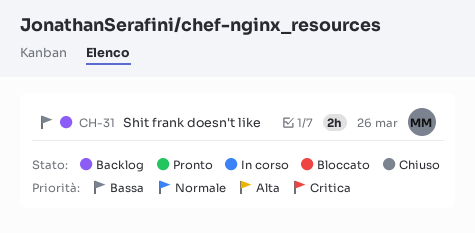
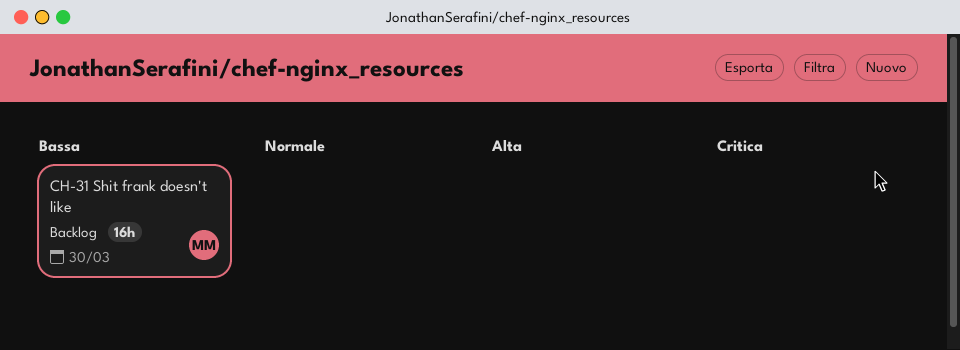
CH-31, estimate: 2h -> 16h
CH-31, due: Mar 26 -> Mar 30

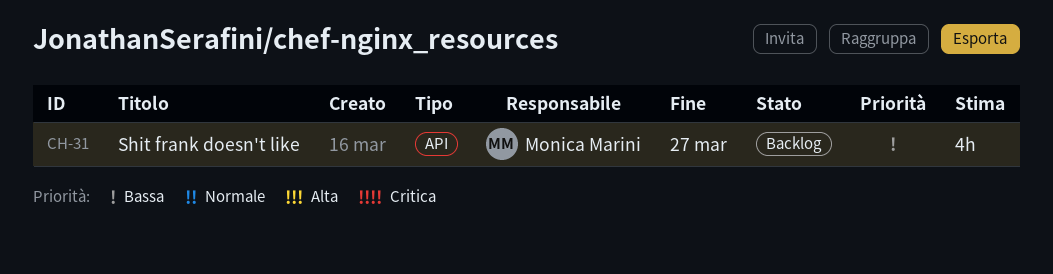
CH-31, estimate: 16h -> 4h
CH-31, due: Mar 30 -> Mar 27

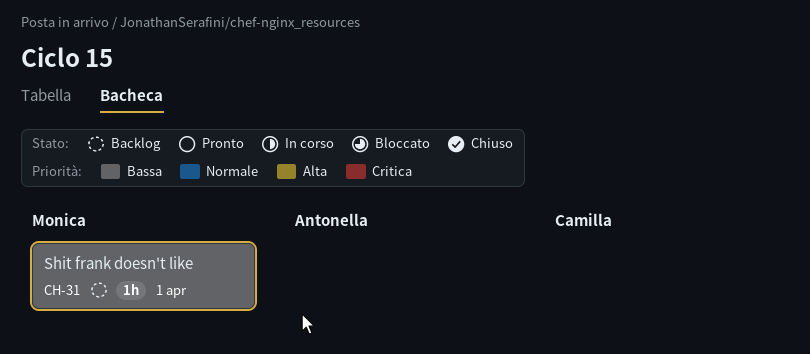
CH-31, estimate: 4h -> 1h
CH-31, due: Mar 27 -> Apr 1

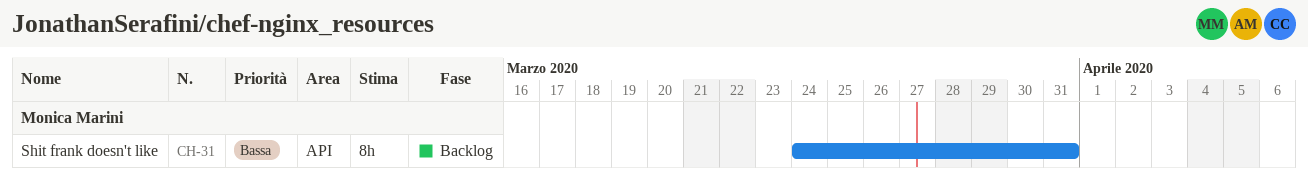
CH-31, estimate: 1h -> 8h
CH-31, due: Apr 1 -> Mar 31

